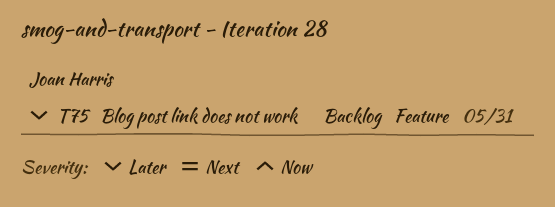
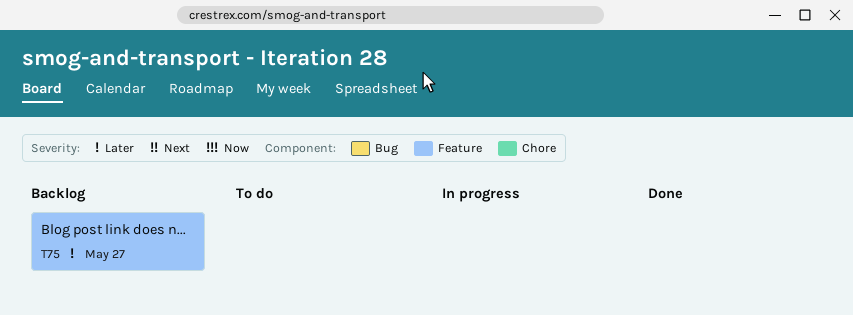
T75, due: May 31 -> May 27

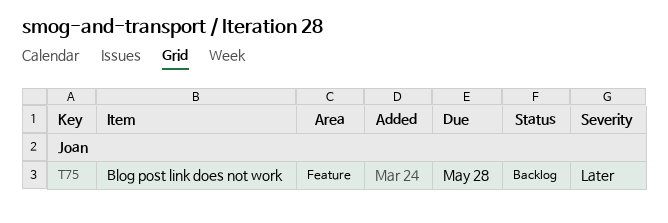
T75, due: May 27 -> May 28

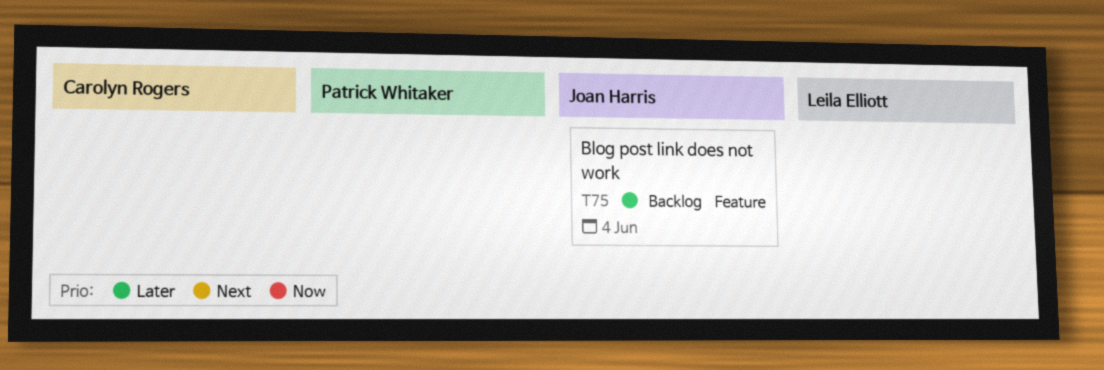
T75, due: May 28 -> Jun 4

